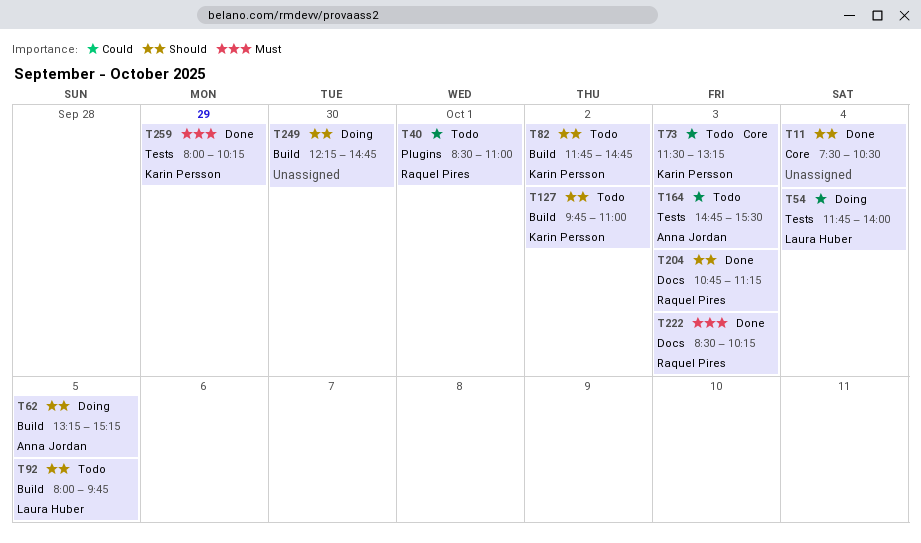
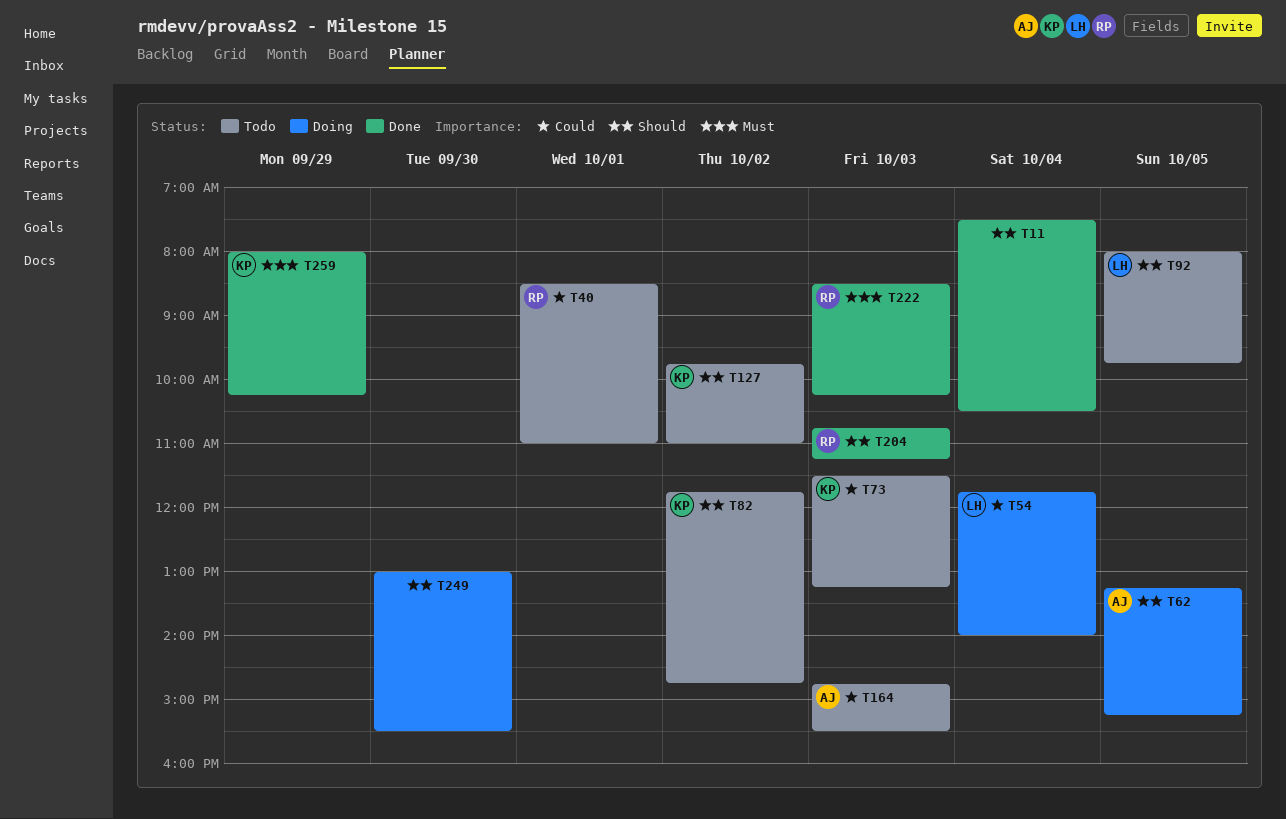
T249, begins: 12:15 -> 13:00
T249, ends: 14:45 -> 15:30

